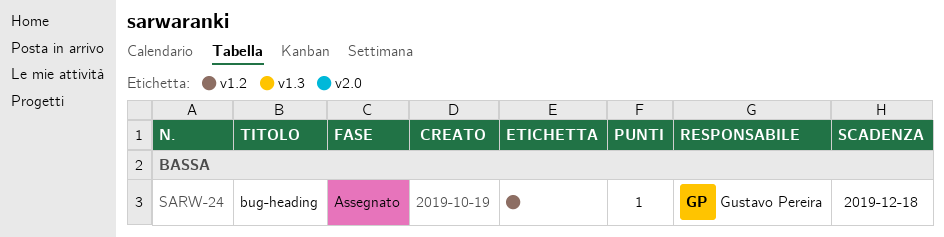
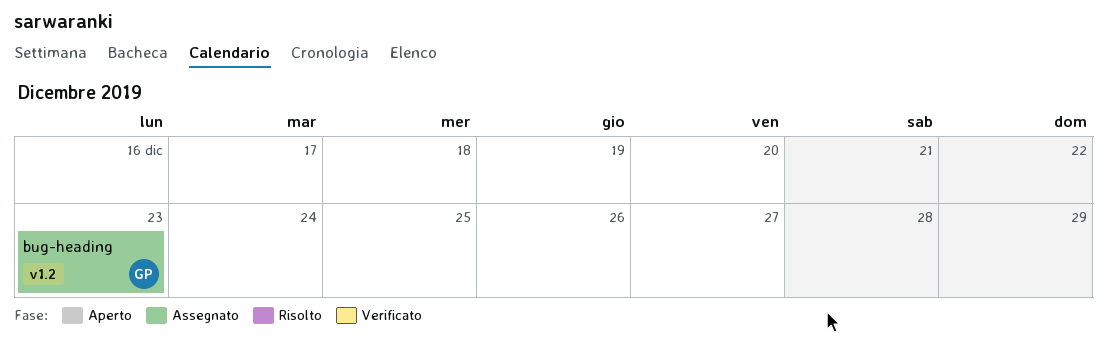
bug-heading, due: Dec 18 -> Dec 23

